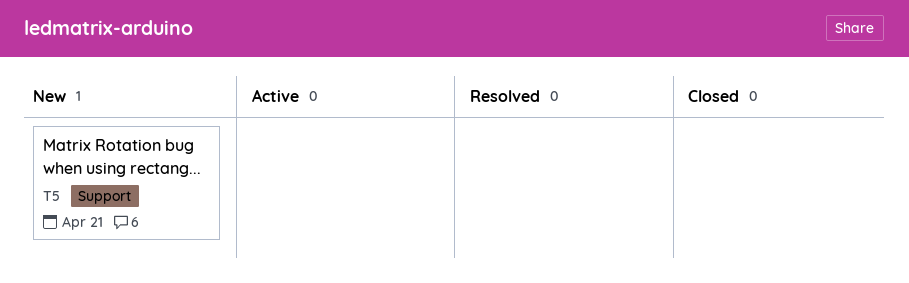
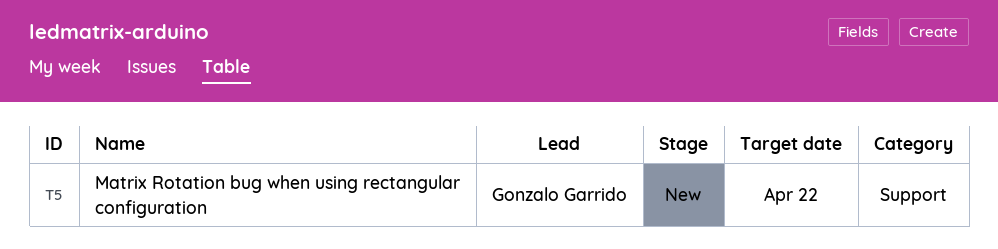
T5, due: Apr 21 -> Apr 22

